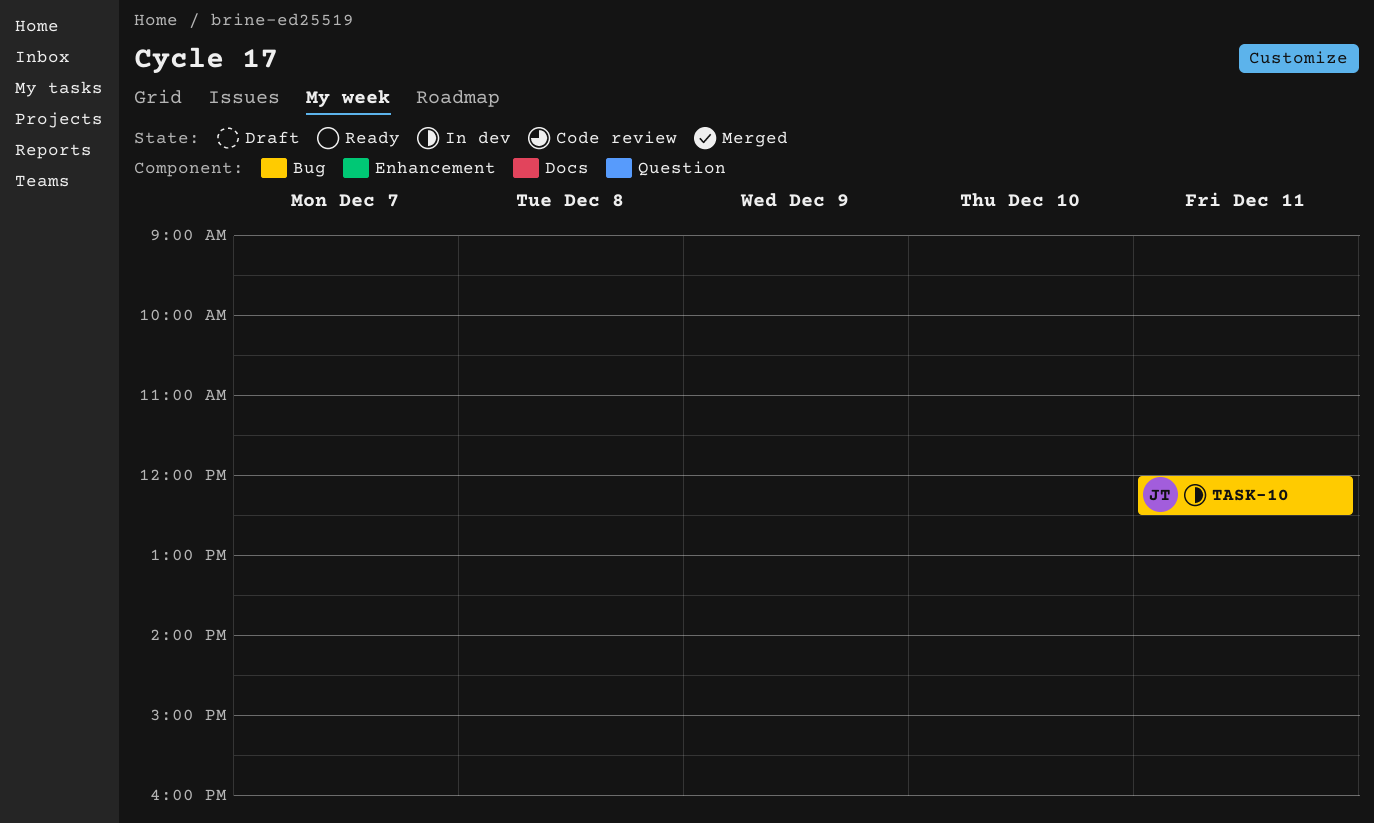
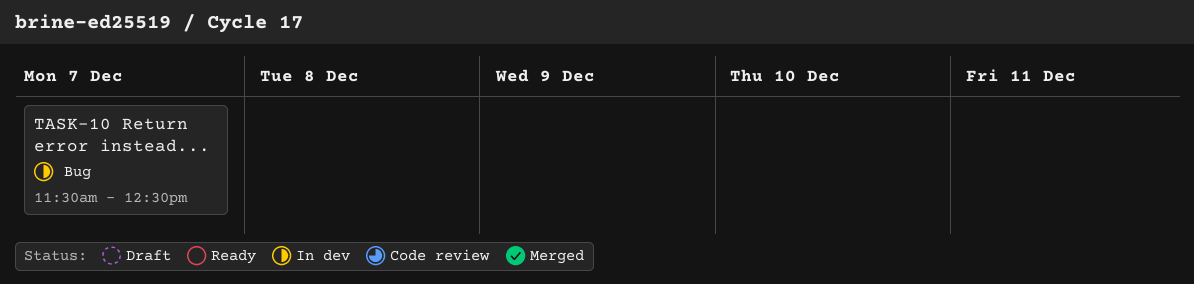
TASK-10, day: Dec 11 -> Dec 7
TASK-10, begins: 12:00 -> 11:30

